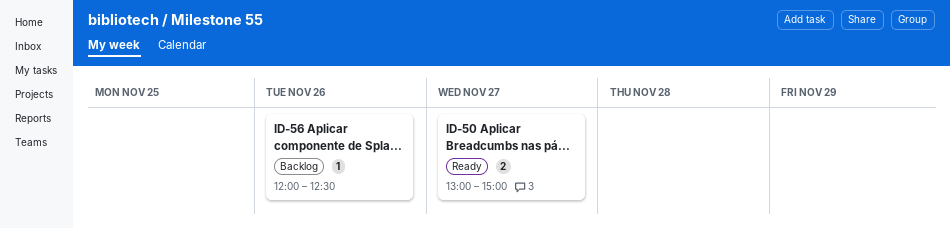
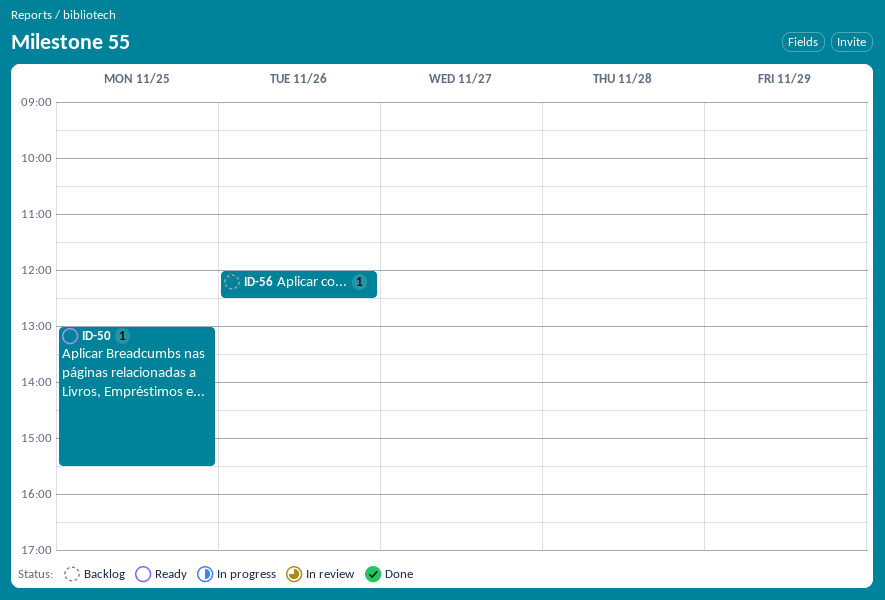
ID-50, estimate: 2 -> 1
ID-50, day: Nov 27 -> Nov 25
ID-50, ends: 15:00 -> 15:30

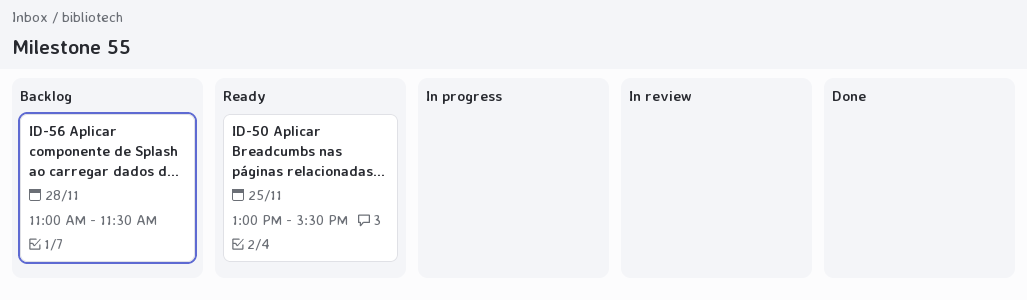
ID-56, day: Nov 26 -> Nov 28
ID-56, begins: 12:00 -> 11:00
ID-56, ends: 12:30 -> 11:30

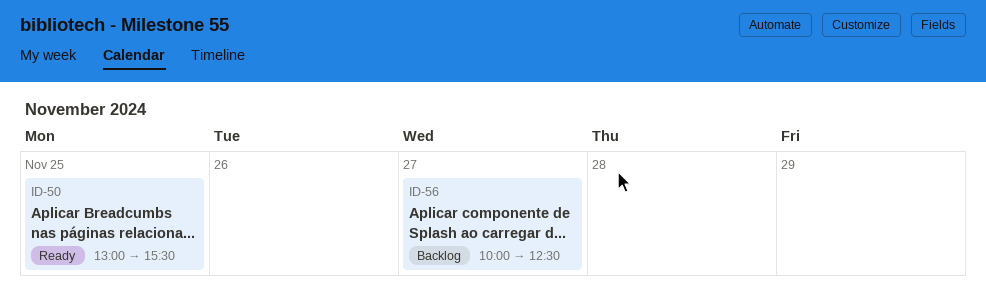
ID-56, day: Nov 28 -> Nov 27
ID-56, begins: 11:00 -> 10:00
ID-56, ends: 11:30 -> 12:30

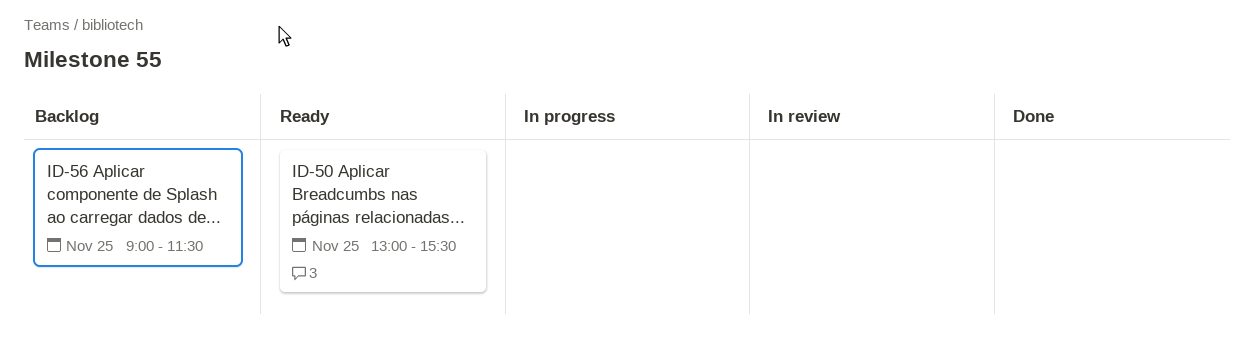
ID-56, day: Nov 27 -> Nov 25
ID-56, begins: 10:00 -> 09:00
ID-56, ends: 12:30 -> 11:30

